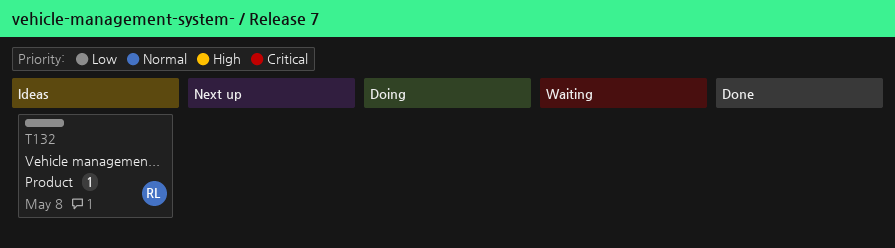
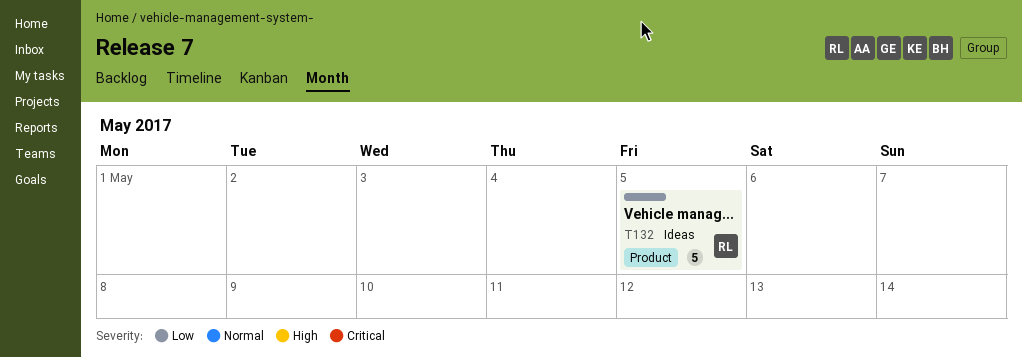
T132, estimate: 1 -> 5
T132, due: May 8 -> May 5

